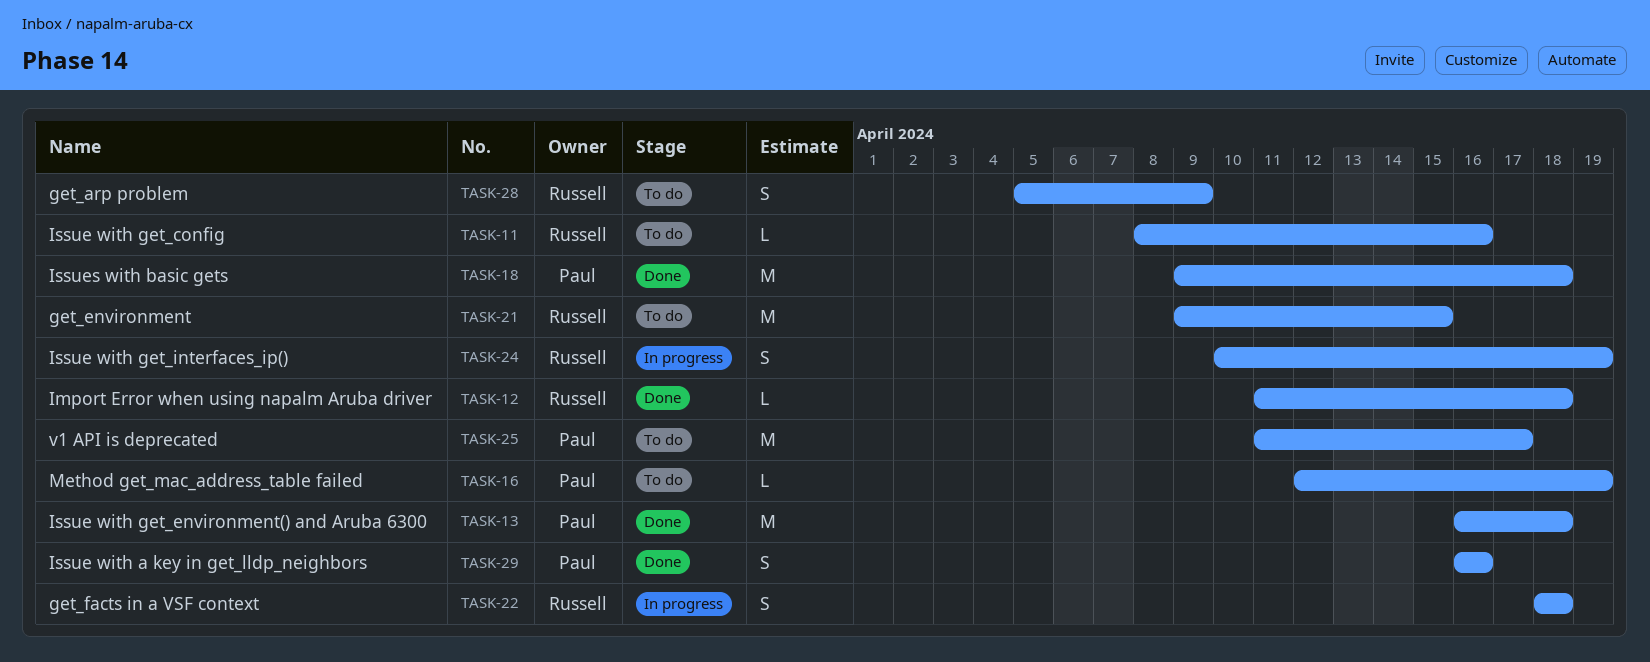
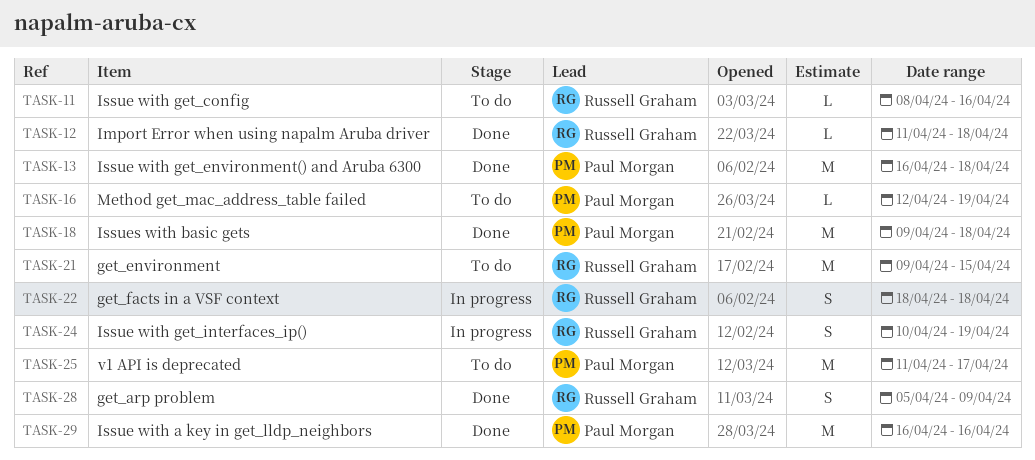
TASK-28, status: To do -> Done
TASK-29, estimate: S -> M

